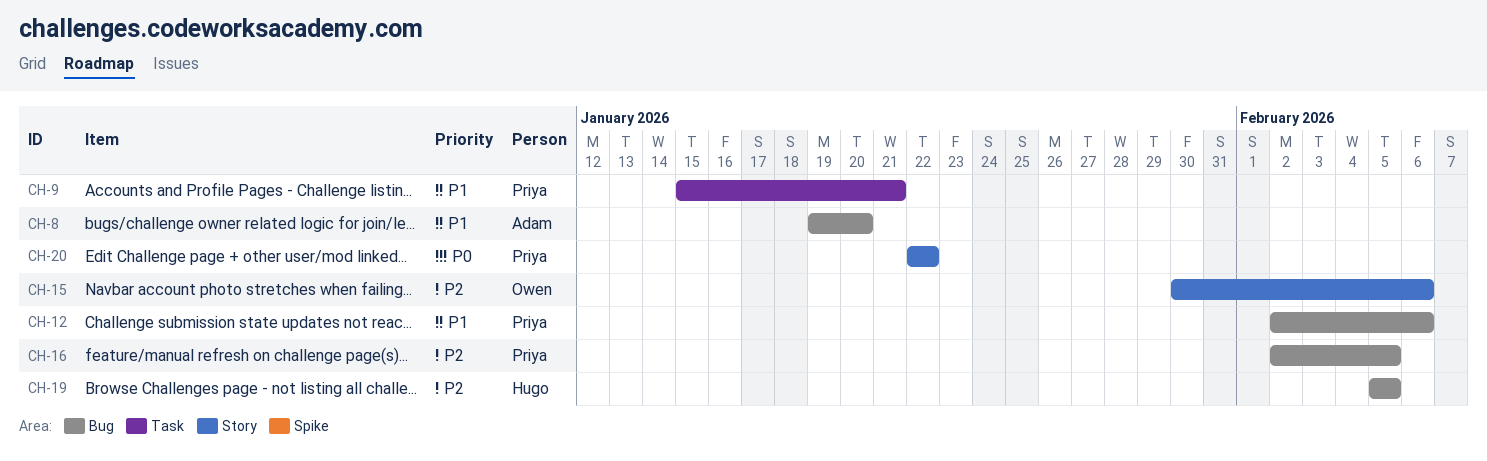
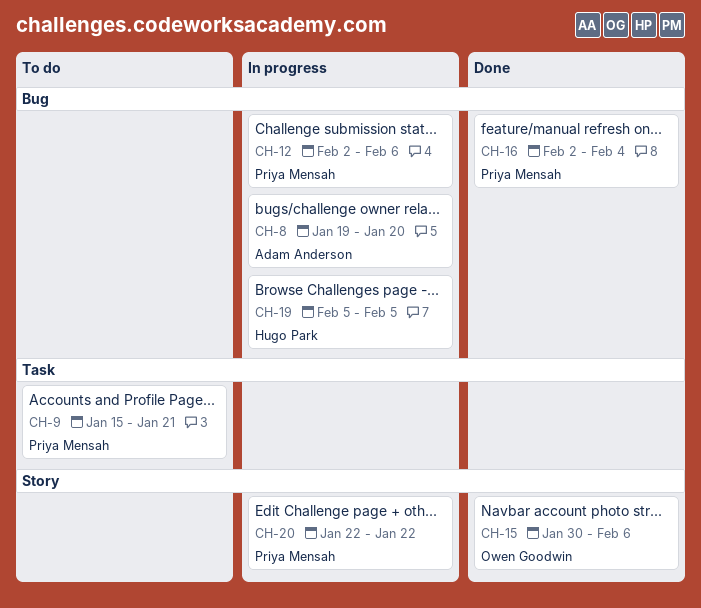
CH-16, due: Feb 5 -> Feb 4

